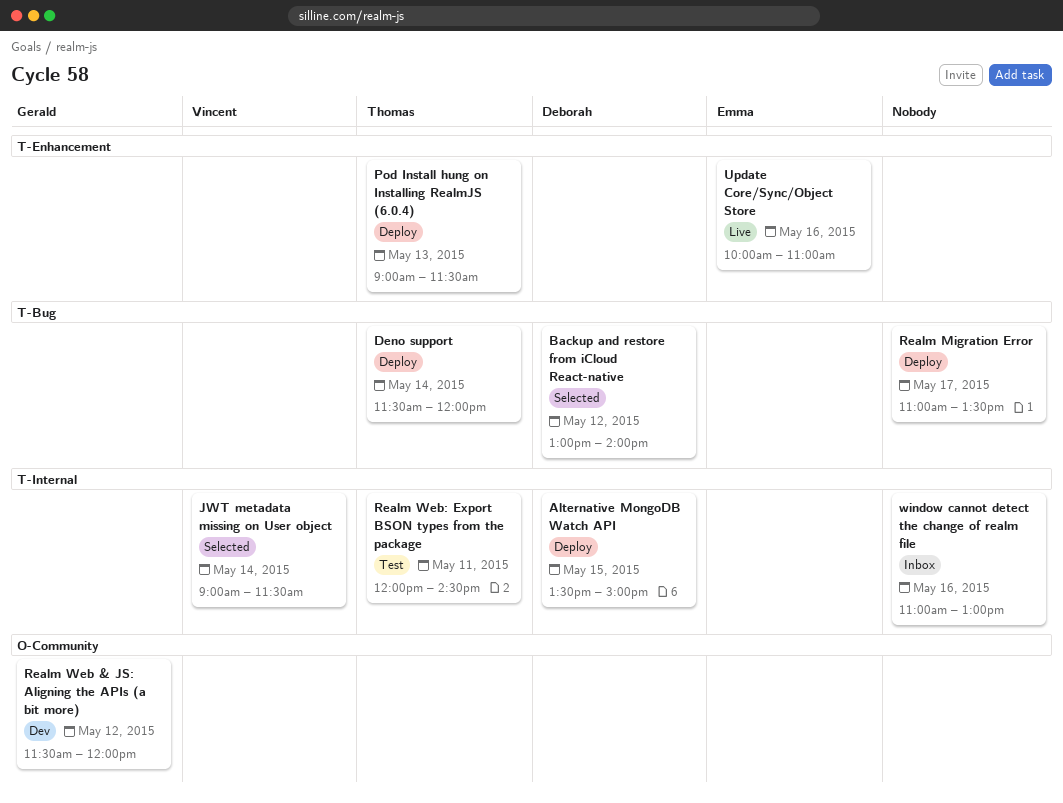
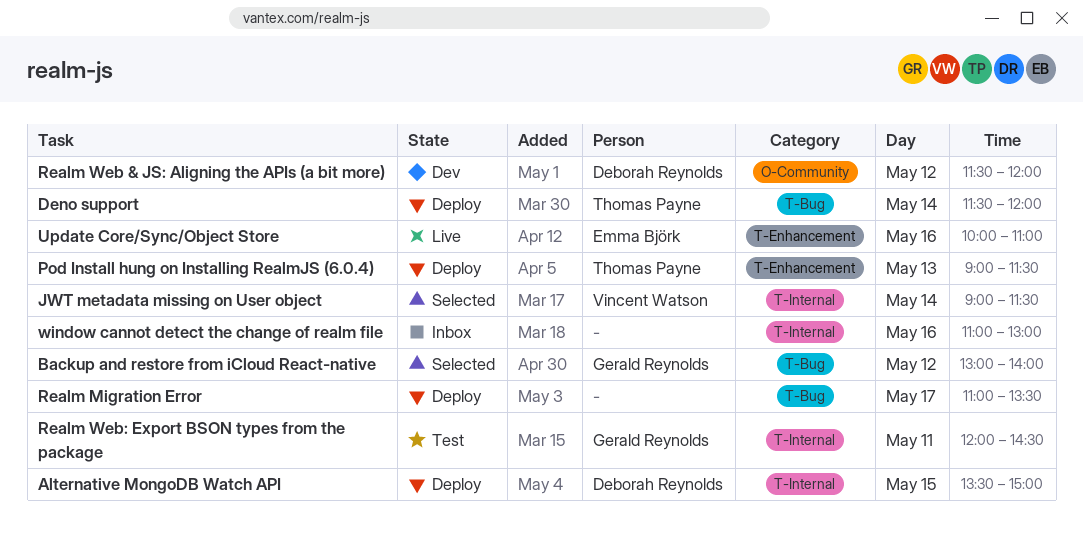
Backup and restore from iCloud React-native, owner: Deborah Reynolds -> Gerald Reynolds
Realm Web & JS: Aligning the APIs (a bit more), owner: Gerald Reynolds -> Deborah Reynolds
Realm Web: Export BSON types from the package, owner: Thomas Payne -> Gerald Reynolds

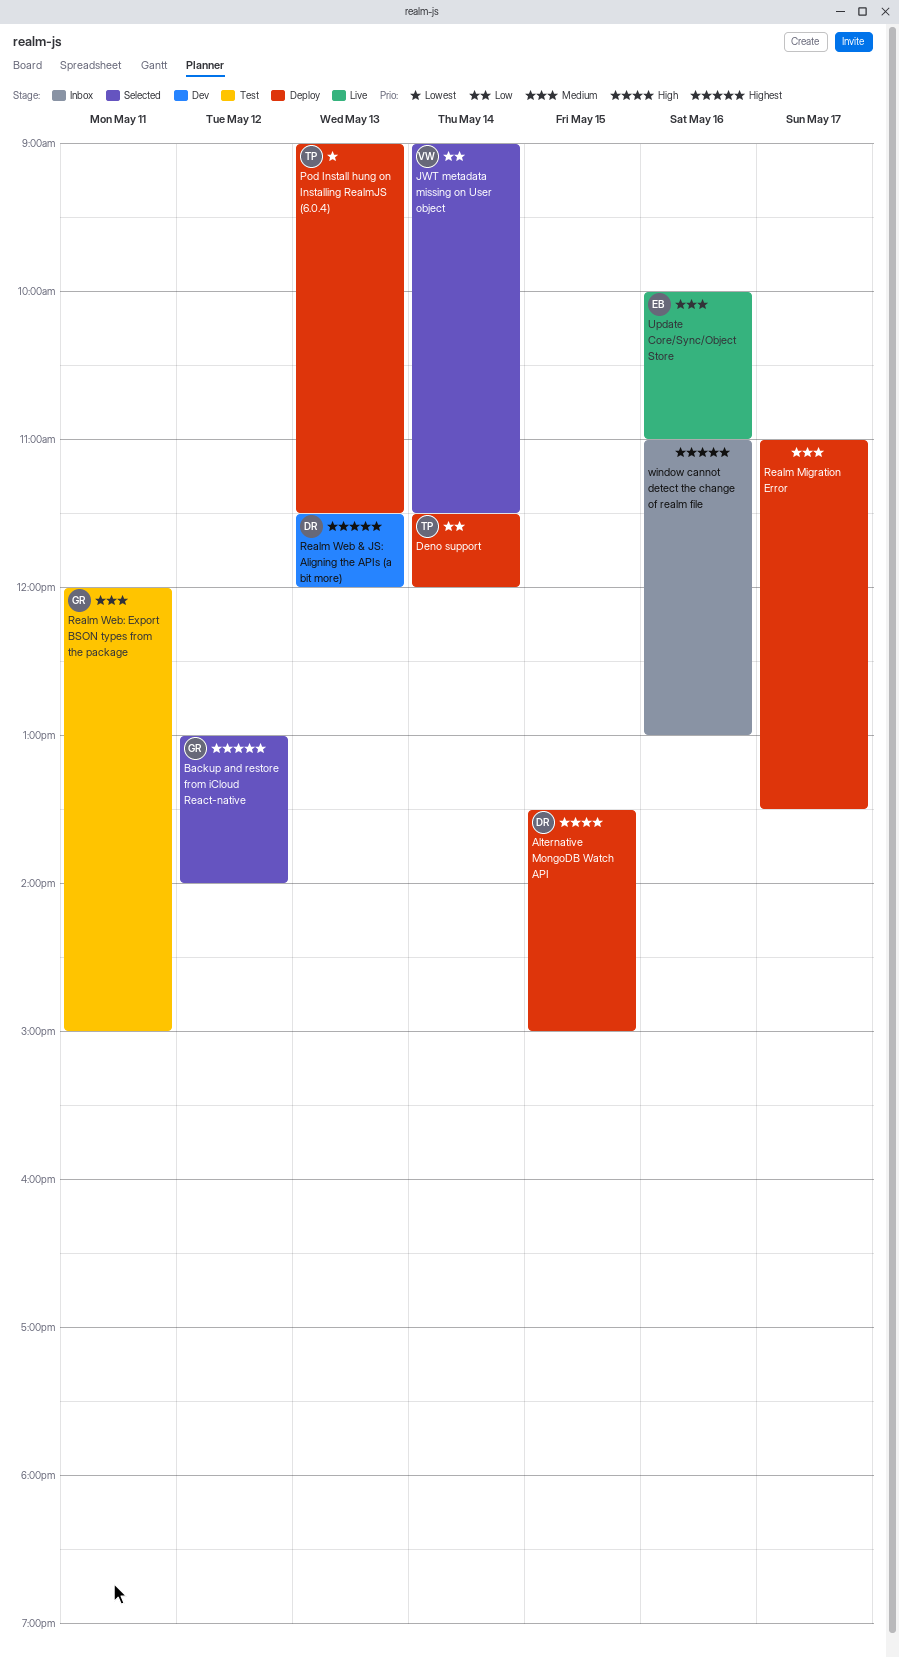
Realm Web & JS: Aligning the APIs (a bit more), day: May 12 -> May 13
Realm Web: Export BSON types from the package, ends: 14:30 -> 15:00

